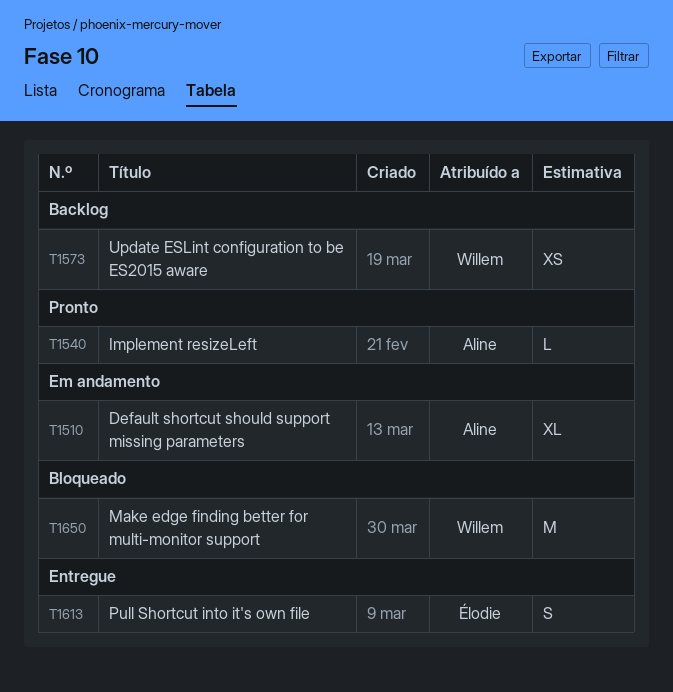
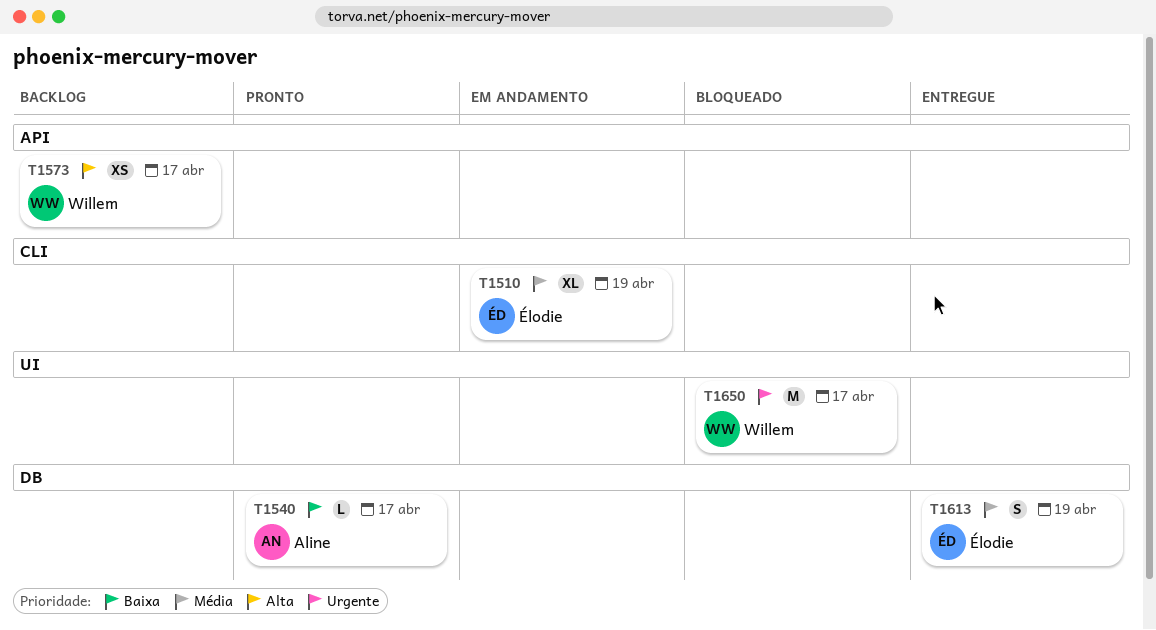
T1510, owner: Aline -> Élodie

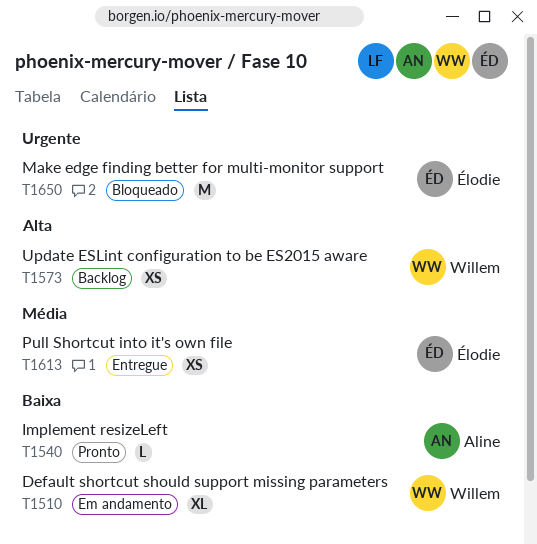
T1510, owner: Élodie -> Willem
T1510, priority: Média -> Baixa
T1613, estimate: S -> XS
T1650, owner: Willem -> Élodie

